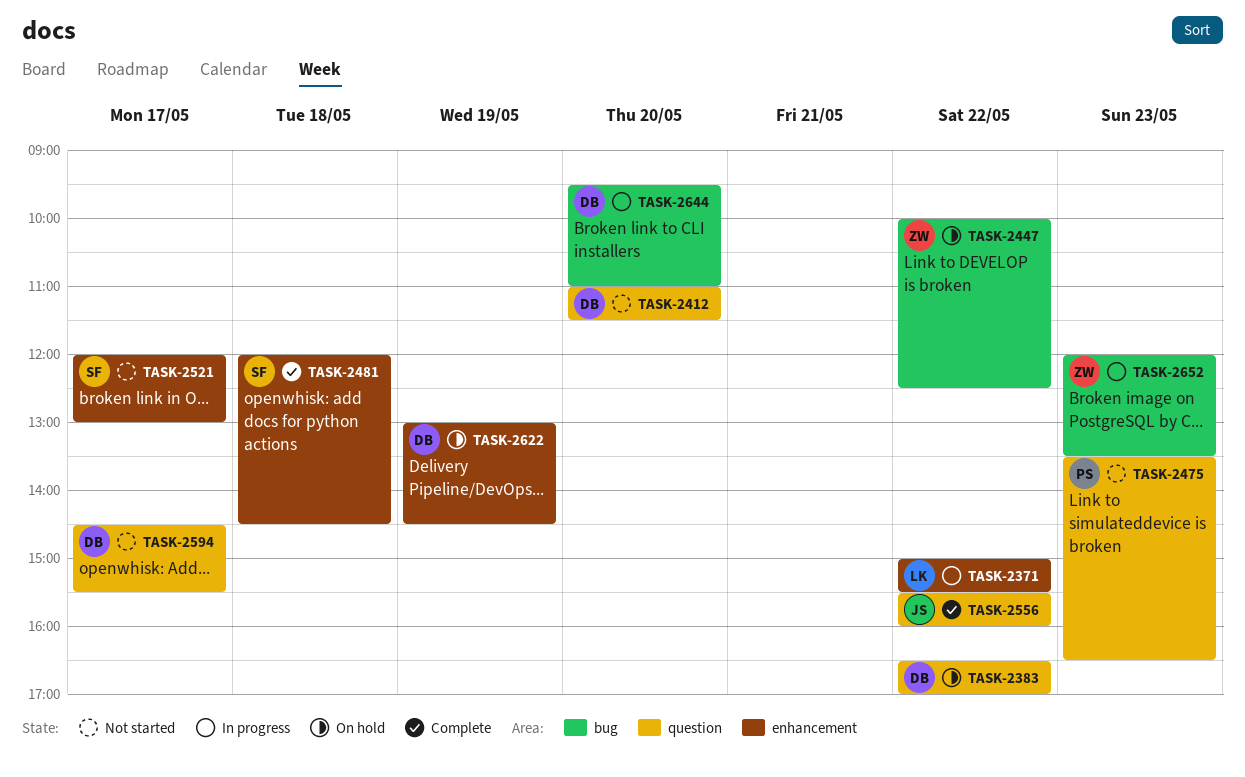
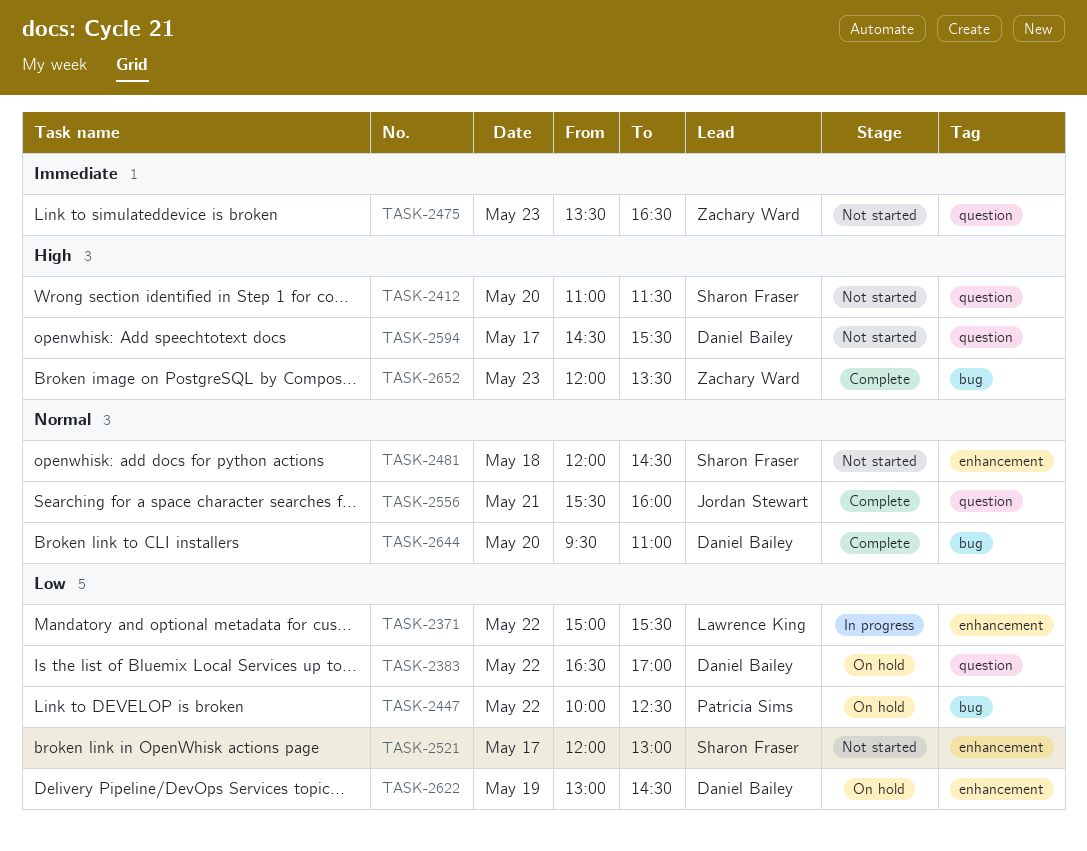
TASK-2412, owner: Daniel Bailey -> Sharon Fraser
TASK-2447, owner: Zachary Ward -> Patricia Sims
TASK-2475, owner: Patricia Sims -> Zachary Ward
TASK-2481, status: Complete -> Not started
TASK-2556, day: May 22 -> May 21
TASK-2644, status: In progress -> Complete
TASK-2652, status: In progress -> Complete

